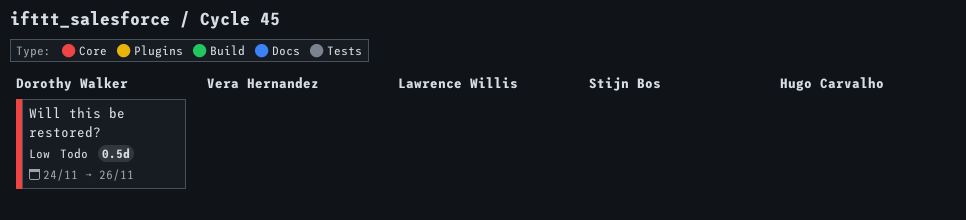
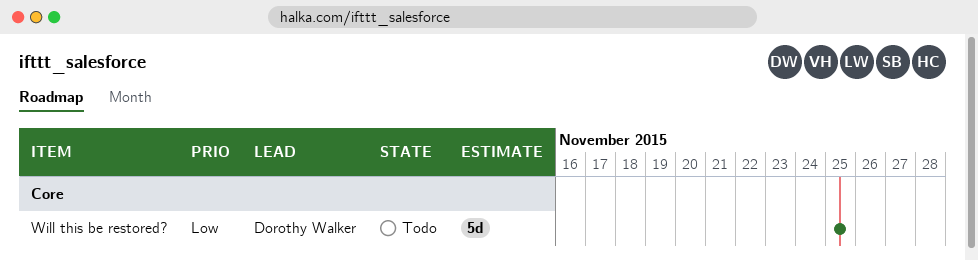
Will this be restored?, estimate: 0.5d -> 5d
Will this be restored?, start: Nov 24 -> Nov 25
Will this be restored?, due: Nov 26 -> Nov 25

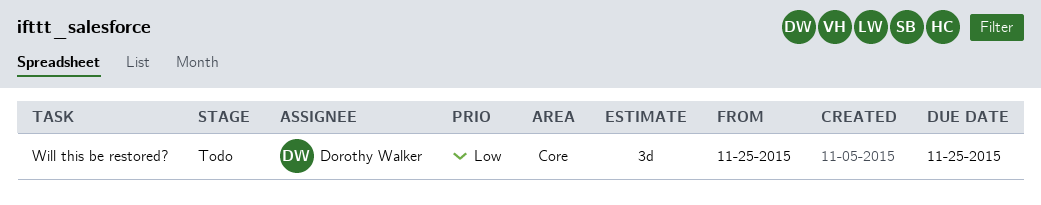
Will this be restored?, estimate: 5d -> 3d

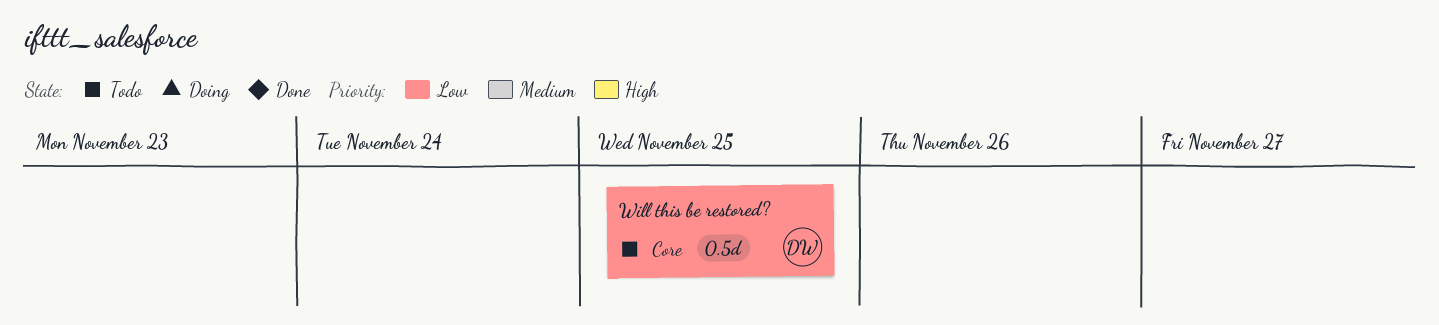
Will this be restored?, estimate: 3d -> 0.5d

